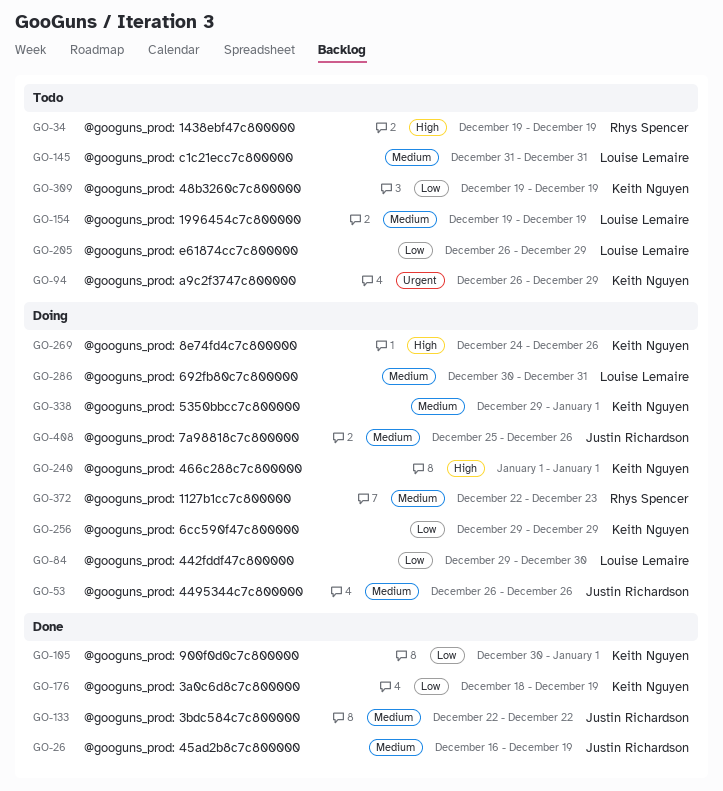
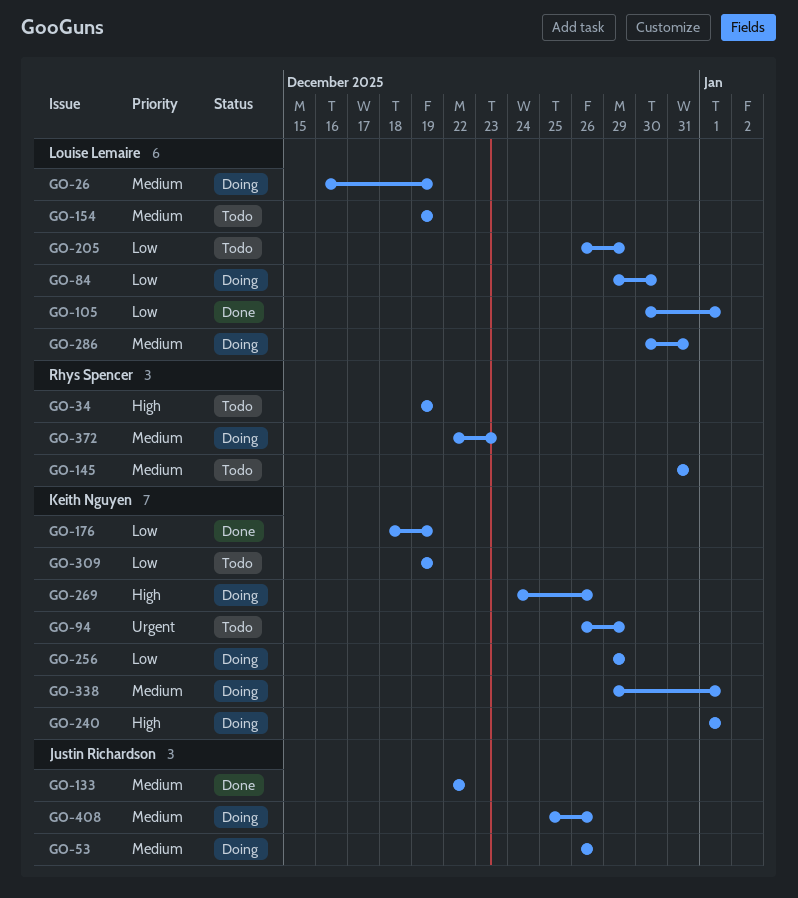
GO-26, status: Done -> Doing
GO-26, owner: Justin Richardson -> Louise Lemaire
GO-105, owner: Keith Nguyen -> Louise Lemaire
GO-145, owner: Louise Lemaire -> Rhys Spencer

